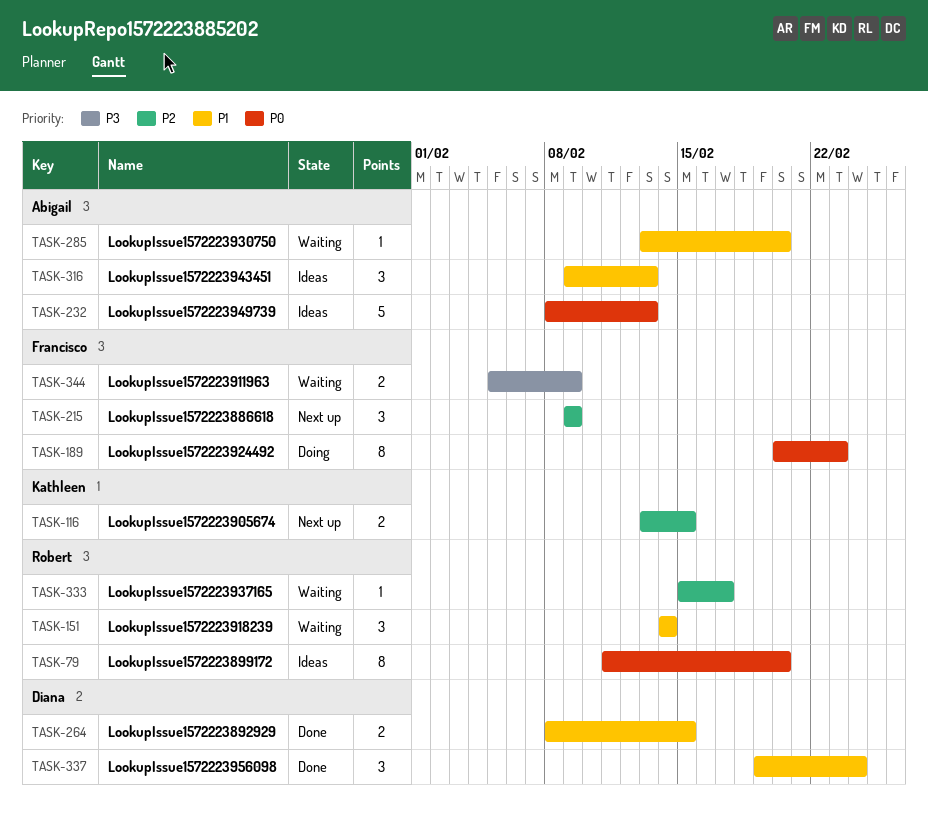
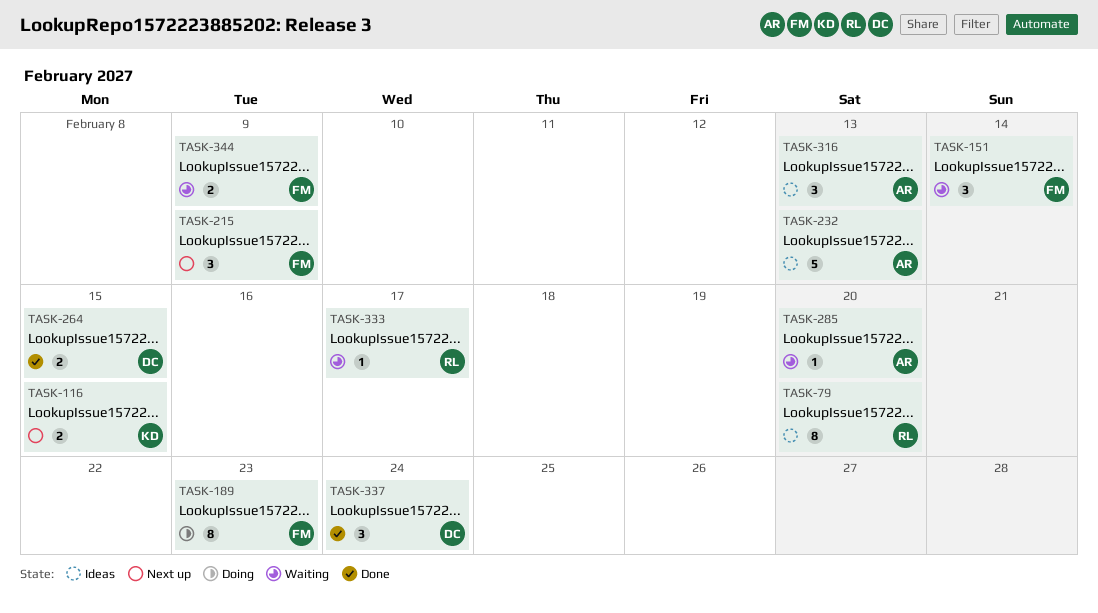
TASK-151, owner: Robert -> Francisco

